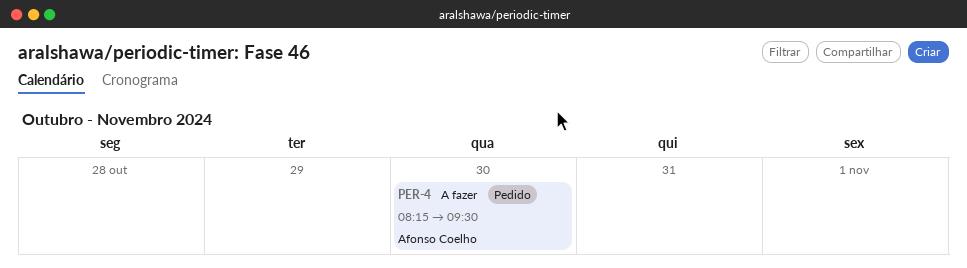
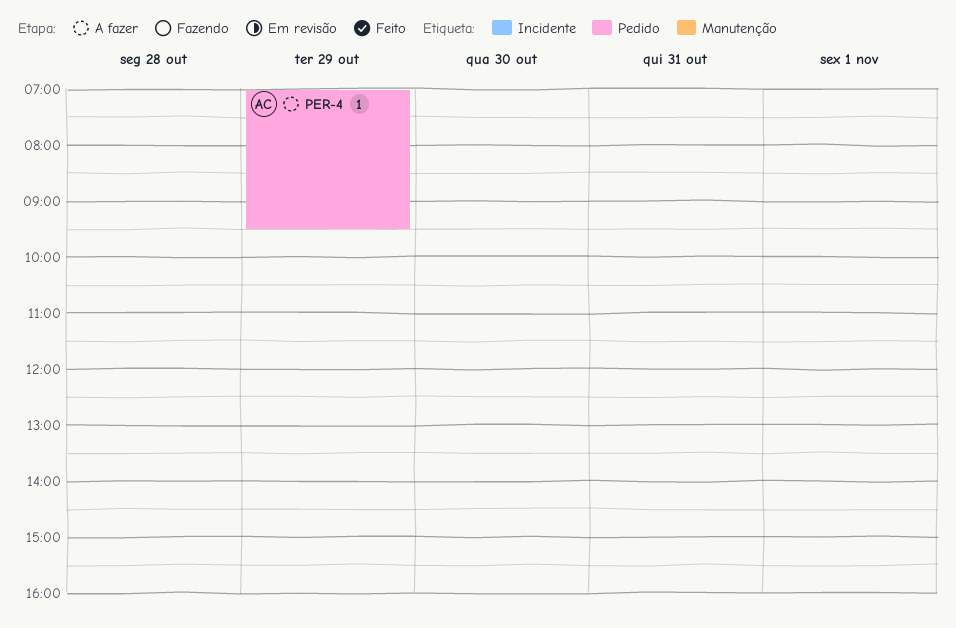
PER-4, day: Oct 30 -> Oct 29
PER-4, begins: 08:15 -> 07:00

